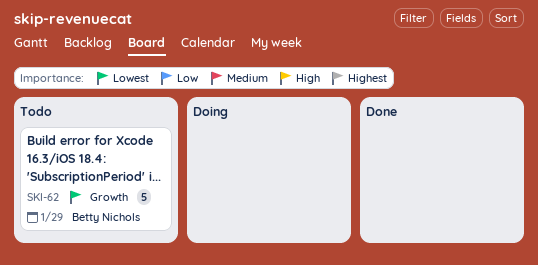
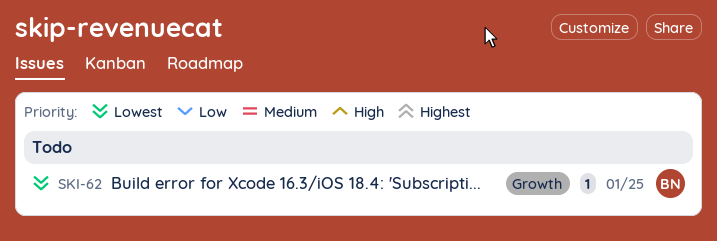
SKI-62, estimate: 5 -> 1
SKI-62, due: Jan 29 -> Jan 25

